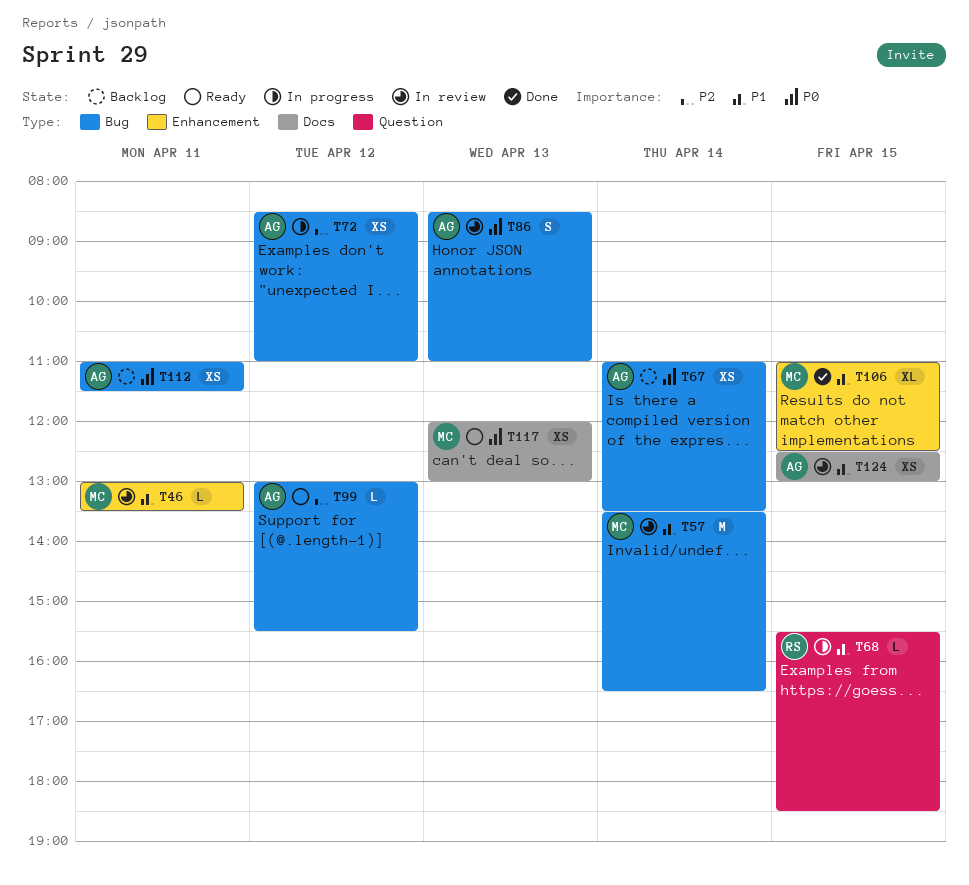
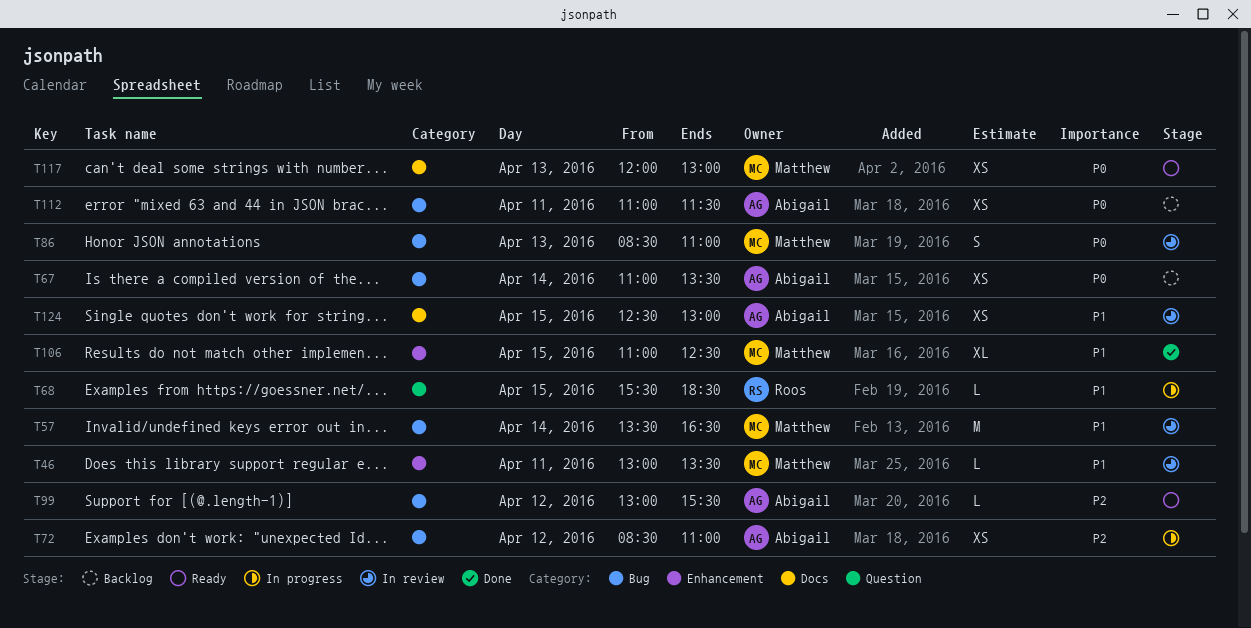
T86, owner: Abigail -> Matthew

